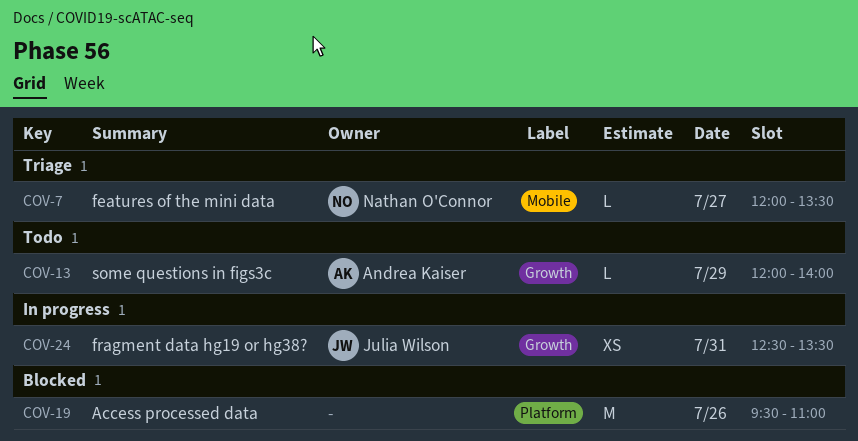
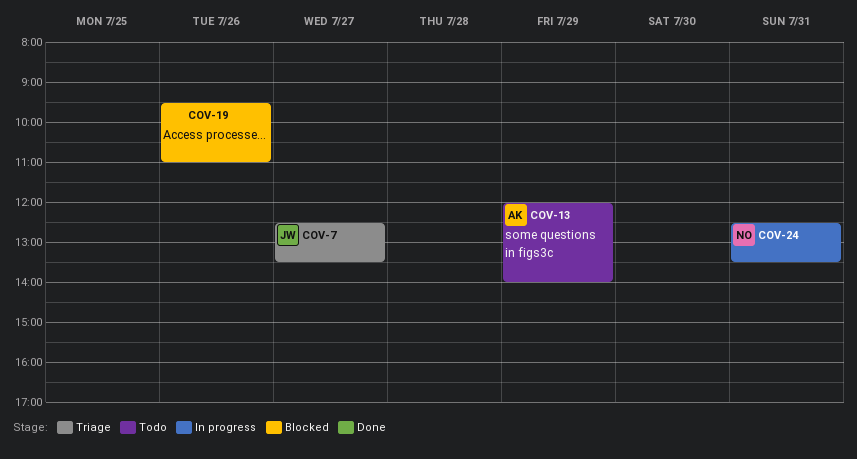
COV-7, owner: Nathan O'Connor -> Julia Wilson
COV-7, begins: 12:00 -> 12:30
COV-24, owner: Julia Wilson -> Nathan O'Connor

